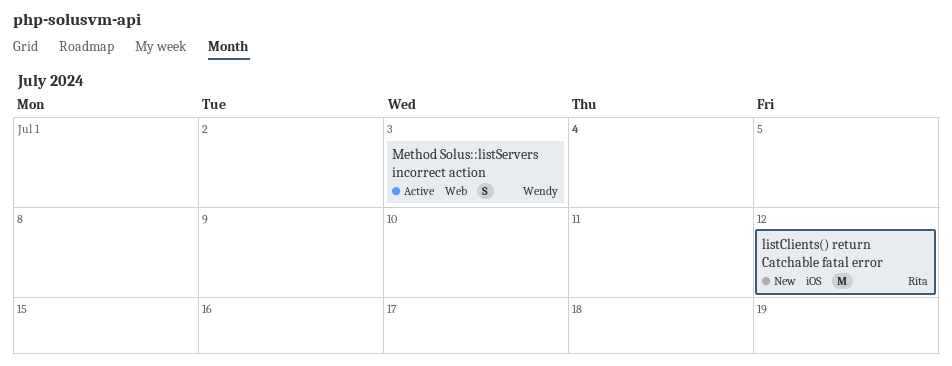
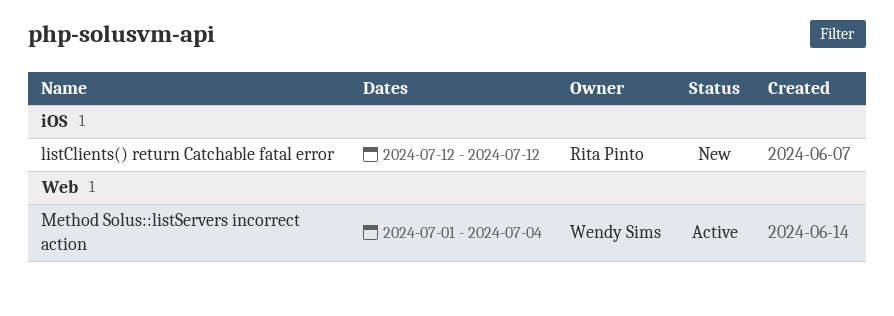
Method Solus::listServers incorrect action, due: Jul 3 -> Jul 4

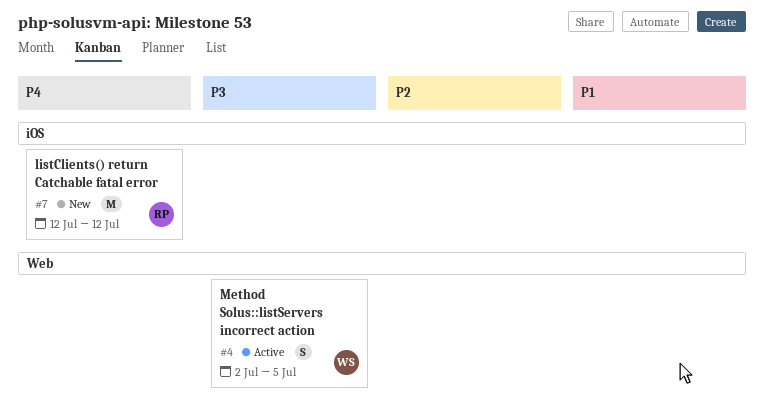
Method Solus::listServers incorrect action, start: Jul 1 -> Jul 2
Method Solus::listServers incorrect action, due: Jul 4 -> Jul 5

